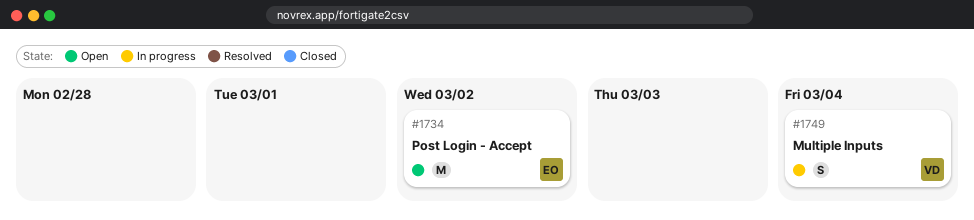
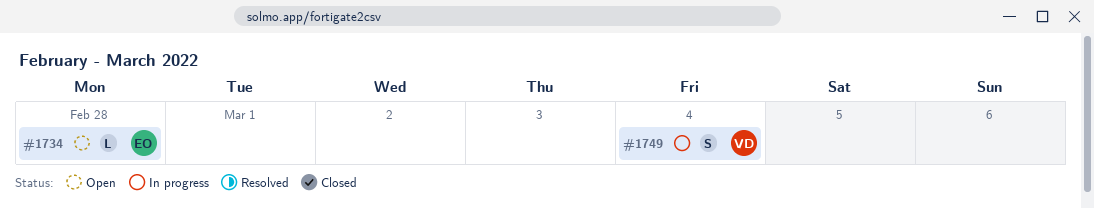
#1734, estimate: M -> L
#1734, due: Mar 2 -> Feb 28

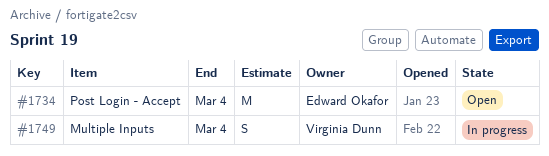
#1734, estimate: L -> M
#1734, due: Feb 28 -> Mar 4

